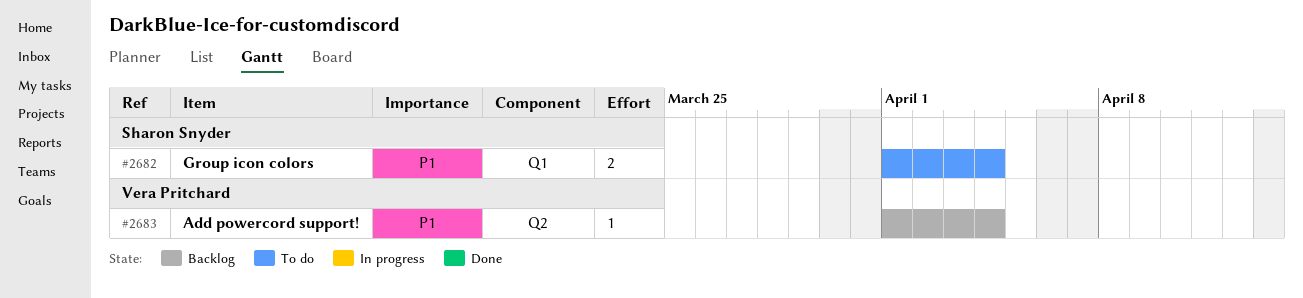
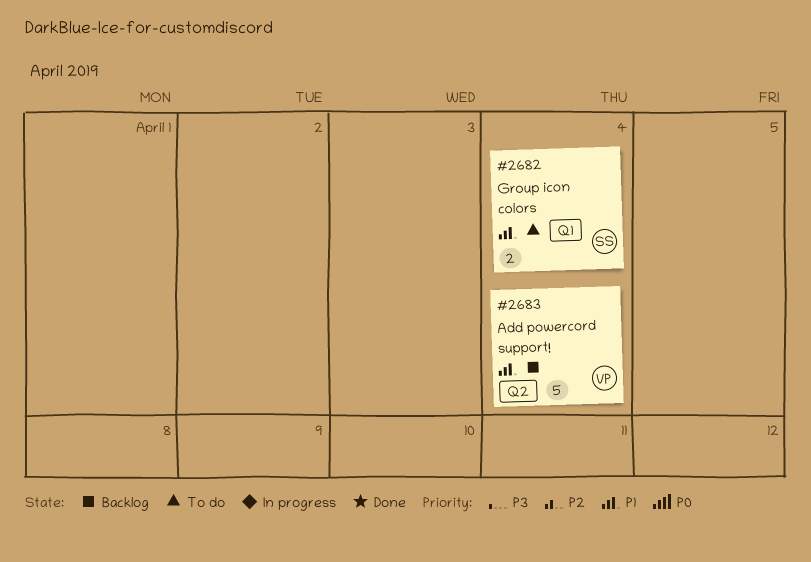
#2683, estimate: 1 -> 5

